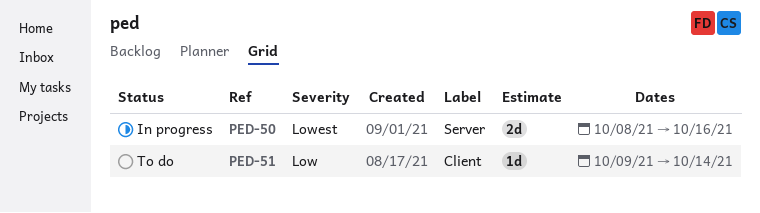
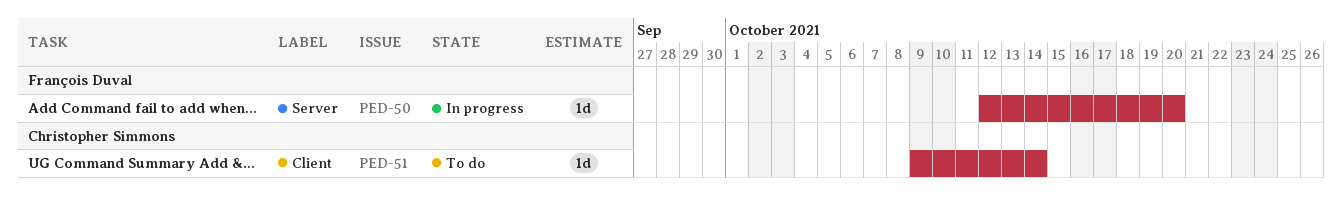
PED-50, estimate: 2d -> 1d
PED-50, start: Oct 8 -> Oct 12
PED-50, due: Oct 16 -> Oct 20

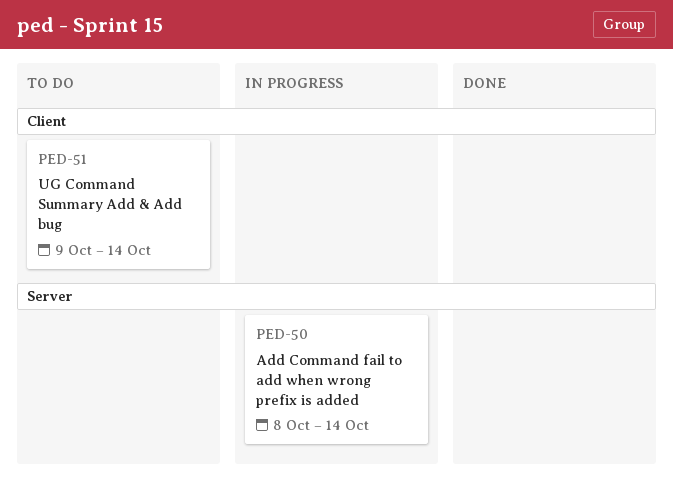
PED-50, start: Oct 12 -> Oct 8
PED-50, due: Oct 20 -> Oct 14

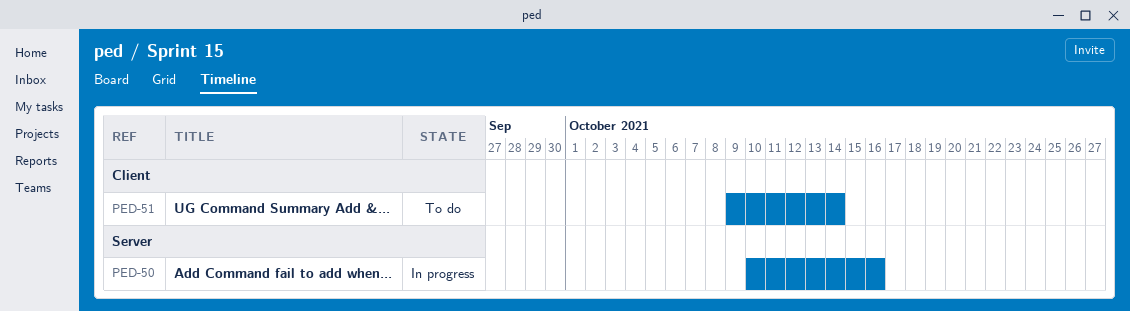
PED-50, start: Oct 8 -> Oct 10
PED-50, due: Oct 14 -> Oct 16

